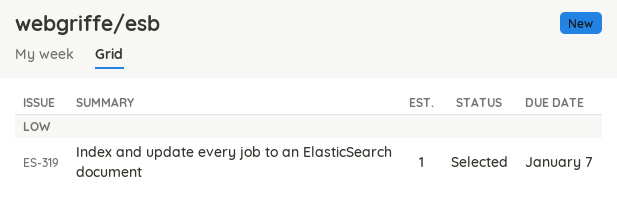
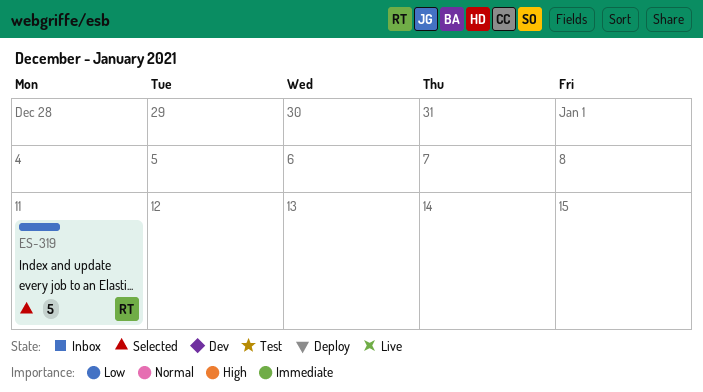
ES-319, estimate: 1 -> 5
ES-319, due: Jan 7 -> Jan 11

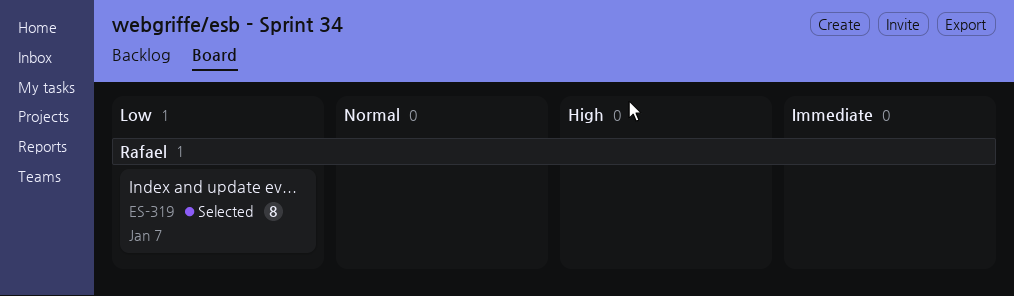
ES-319, estimate: 5 -> 8
ES-319, due: Jan 11 -> Jan 7

